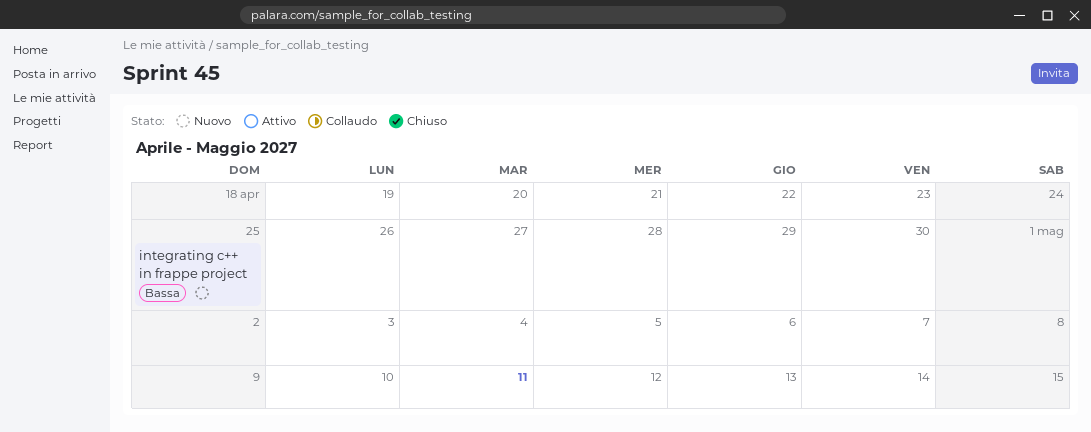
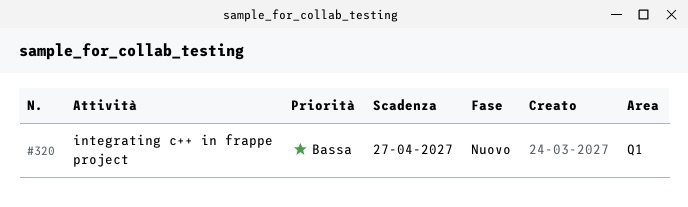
integrating c++ in frappe project, due: Apr 25 -> Apr 27

